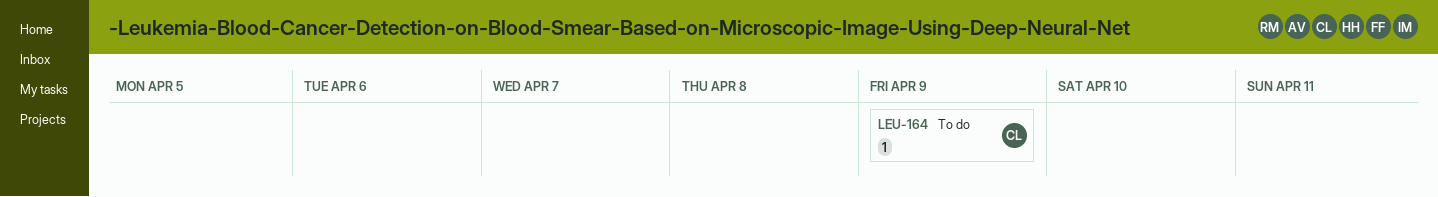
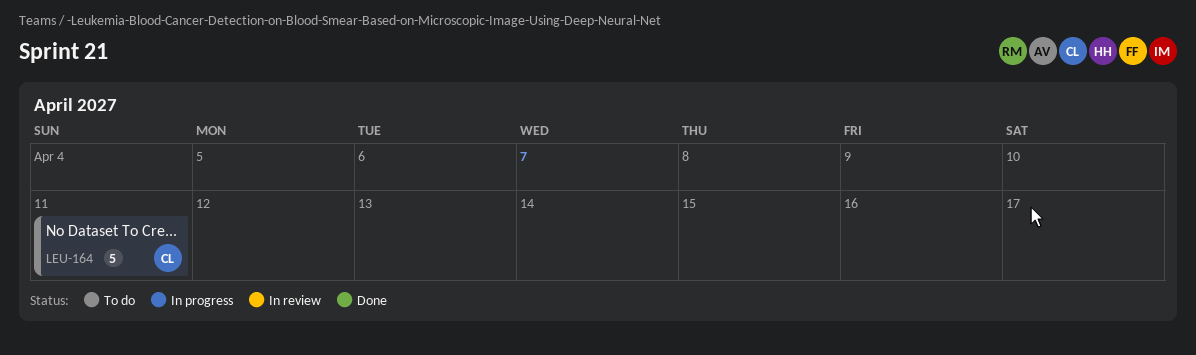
LEU-164, estimate: 1 -> 5
LEU-164, due: Apr 9 -> Apr 11

